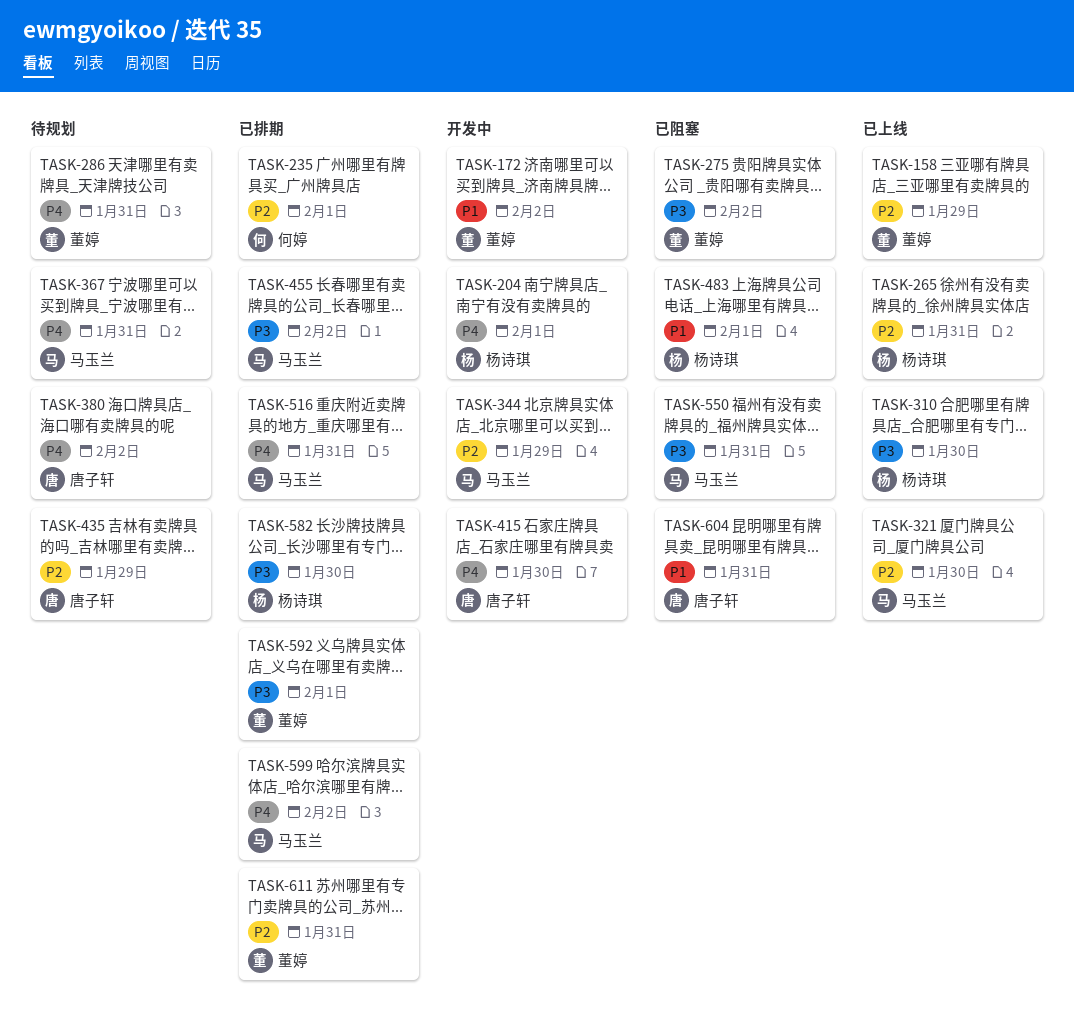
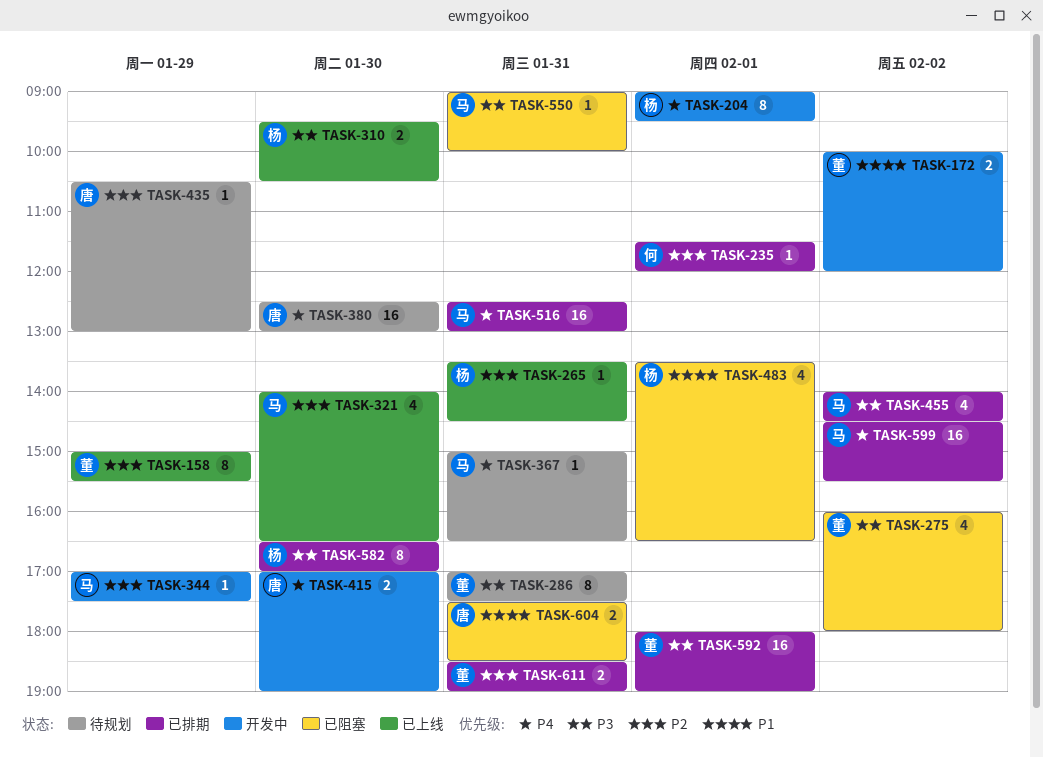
TASK-286, priority: P4 -> P3
TASK-380, day: Feb 2 -> Jan 30

